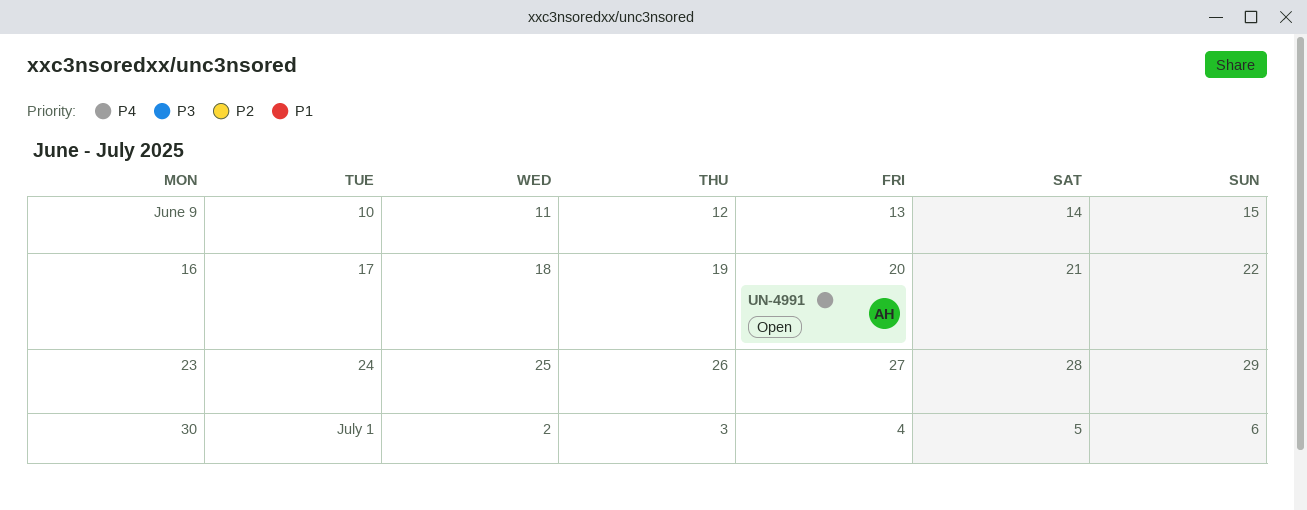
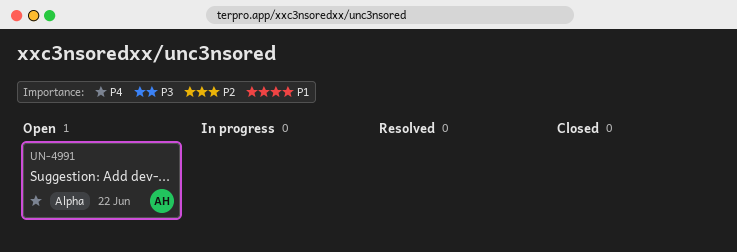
UN-4991, due: Jun 20 -> Jun 22

